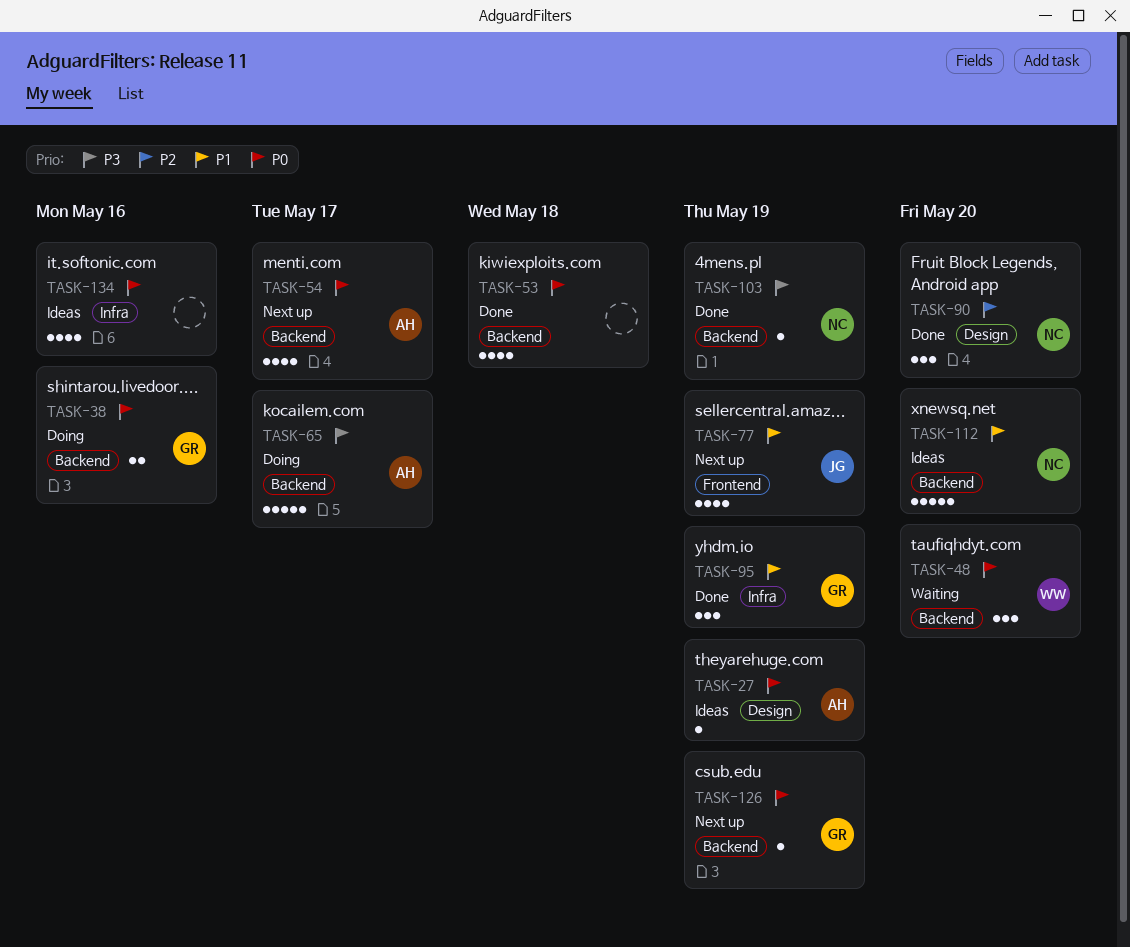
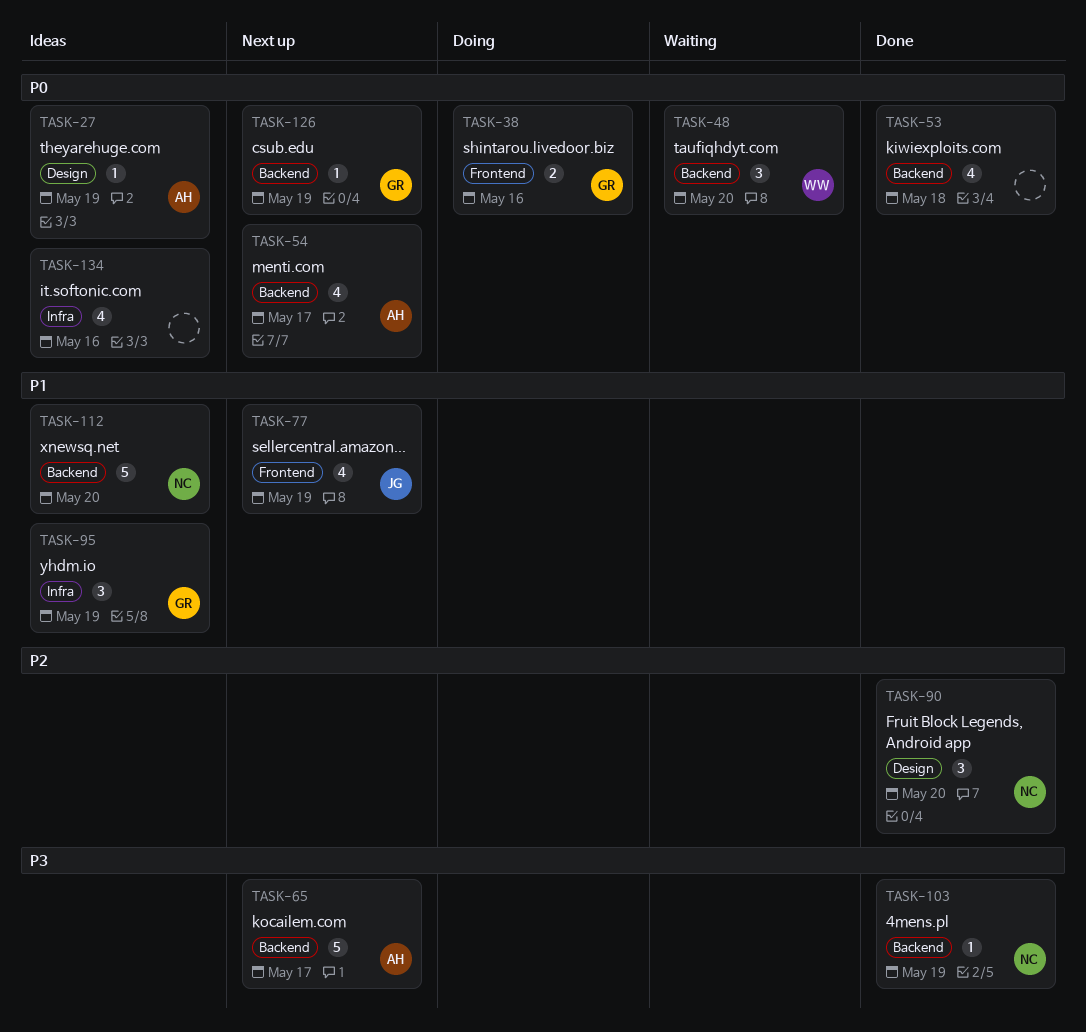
TASK-38, label: Backend -> Frontend
TASK-65, status: Doing -> Next up
TASK-95, status: Done -> Ideas

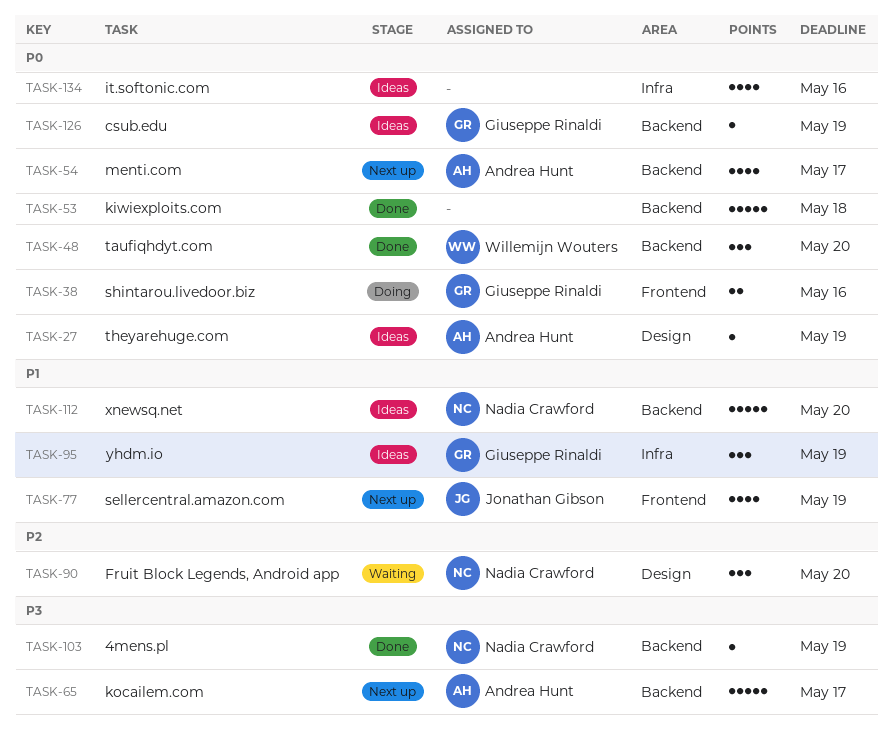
TASK-48, status: Waiting -> Done
TASK-53, estimate: 4 -> 5
TASK-90, status: Done -> Waiting
TASK-126, status: Next up -> Ideas

